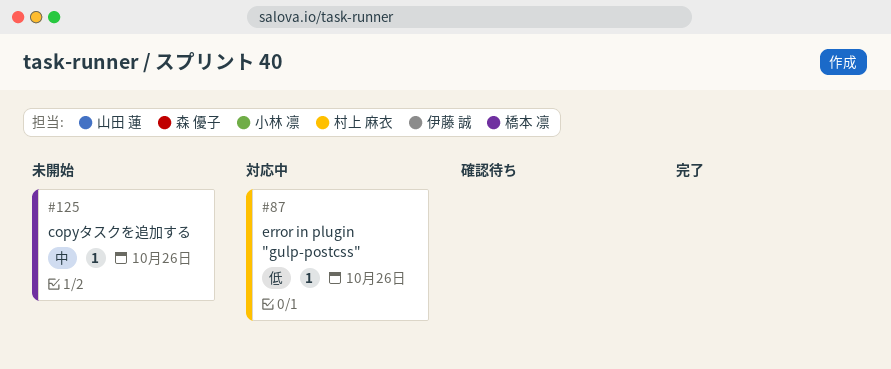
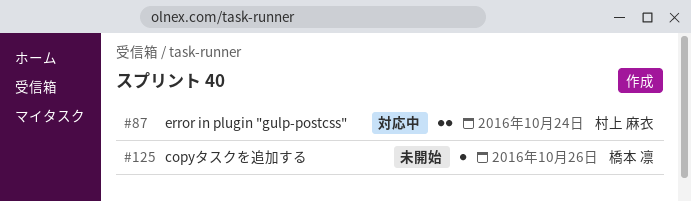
#87, estimate: 1 -> 2
#87, due: Oct 26 -> Oct 24

